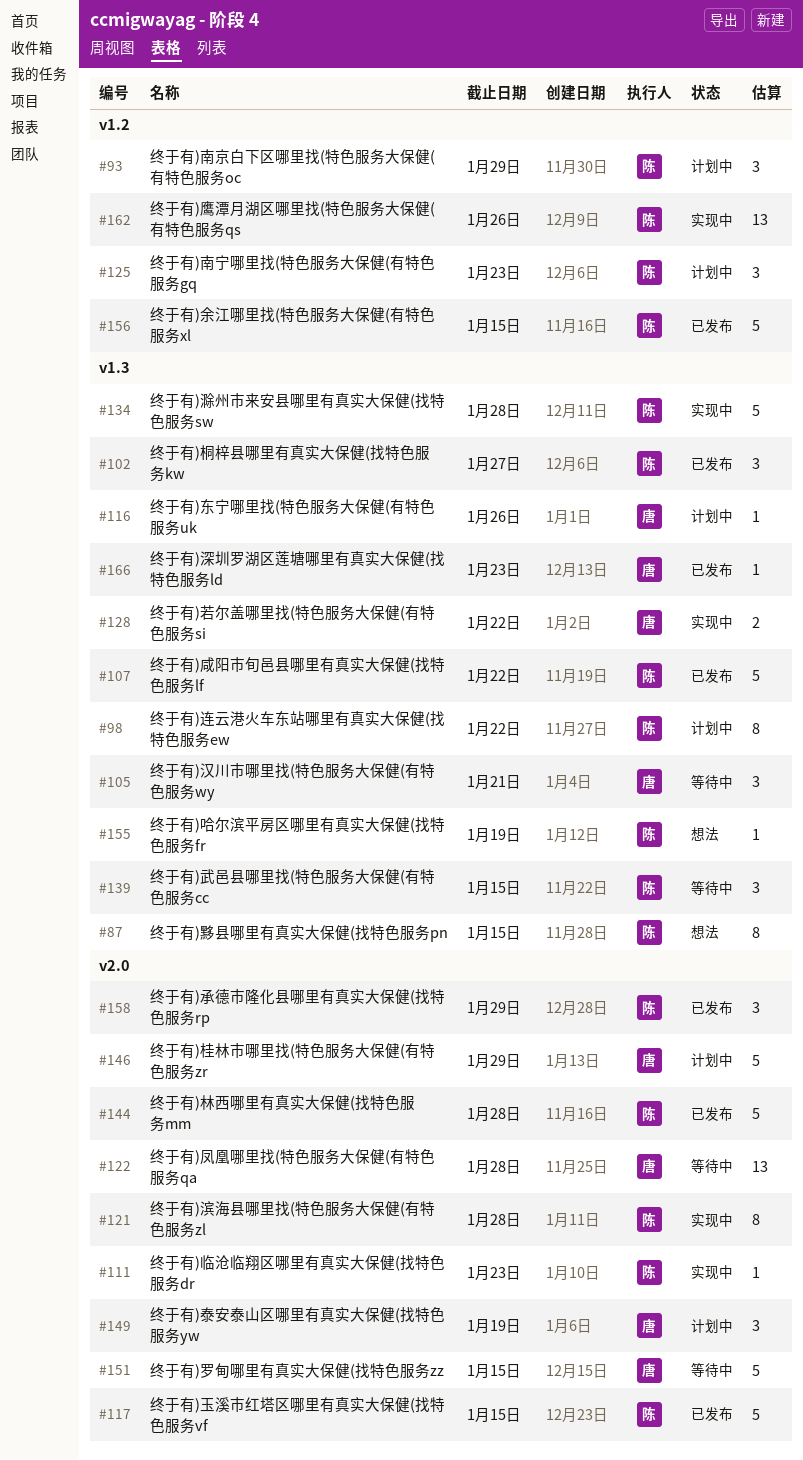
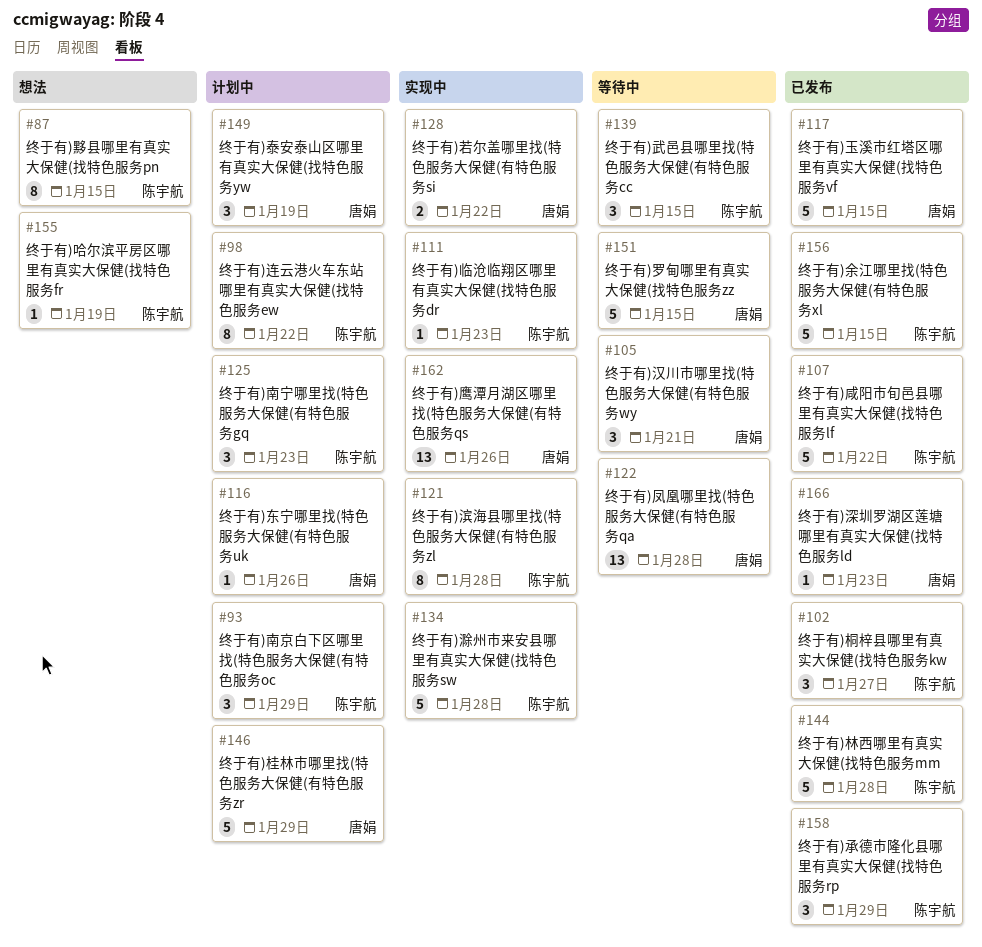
#117, owner: 陈宇航 -> 唐娟
#162, owner: 陈宇航 -> 唐娟

